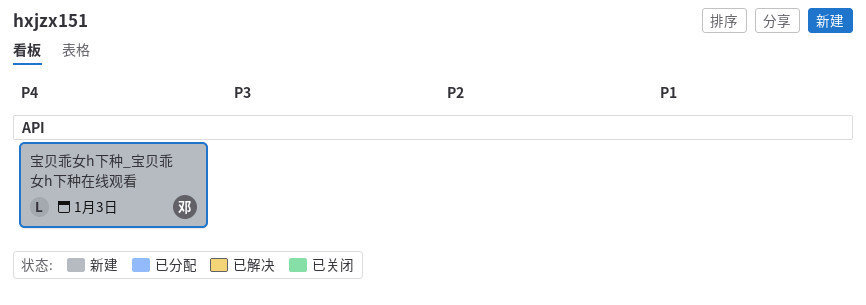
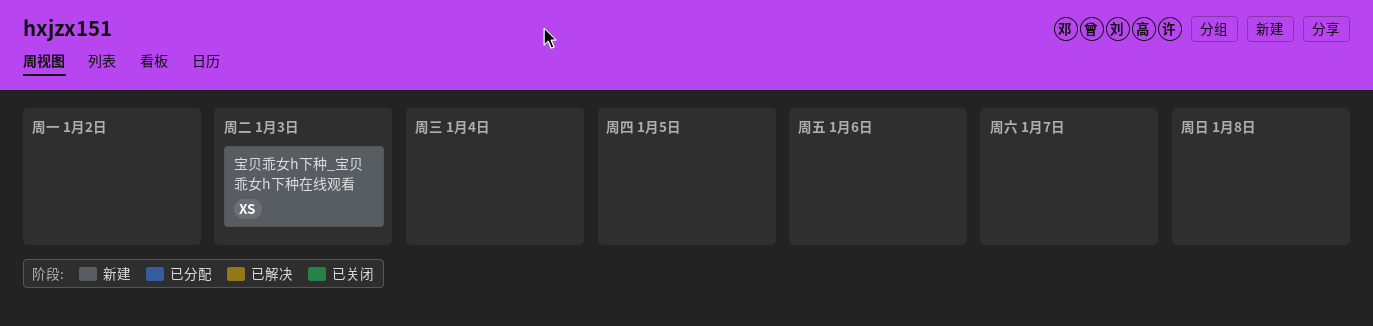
宝贝乖女h下种_宝贝乖女h下种在线观看, estimate: L -> XS

